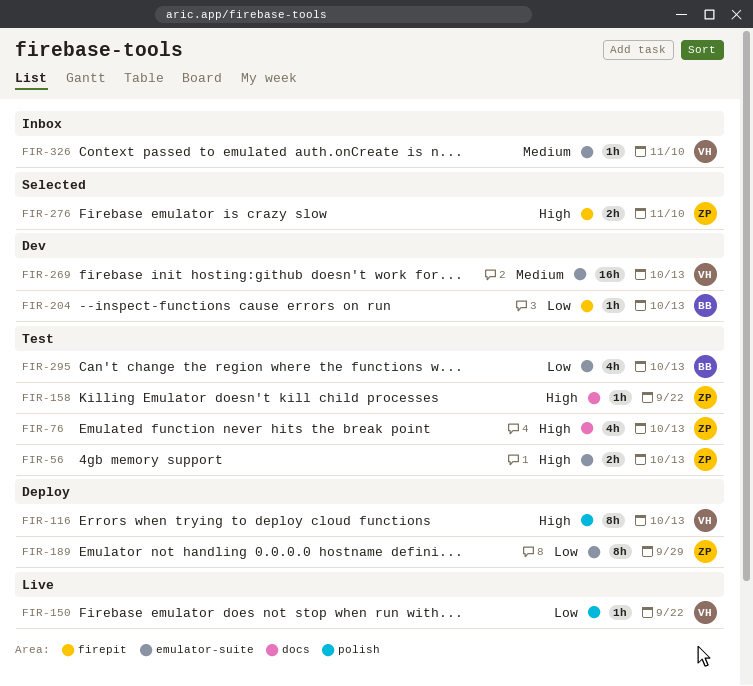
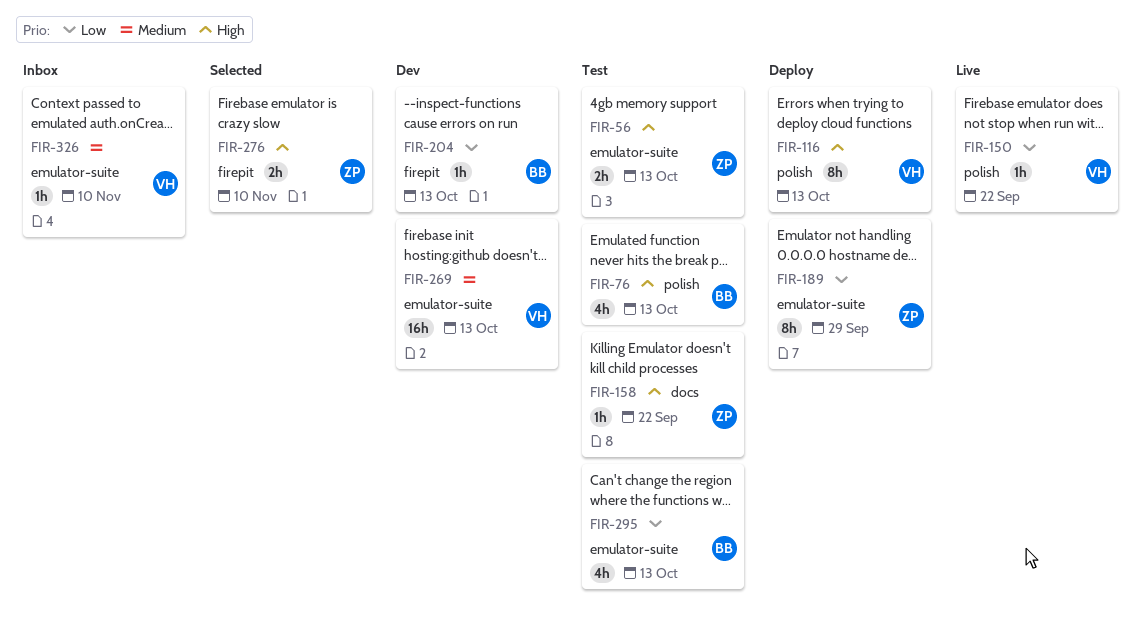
FIR-76, owner: ZP -> BB
FIR-76, label: docs -> polish

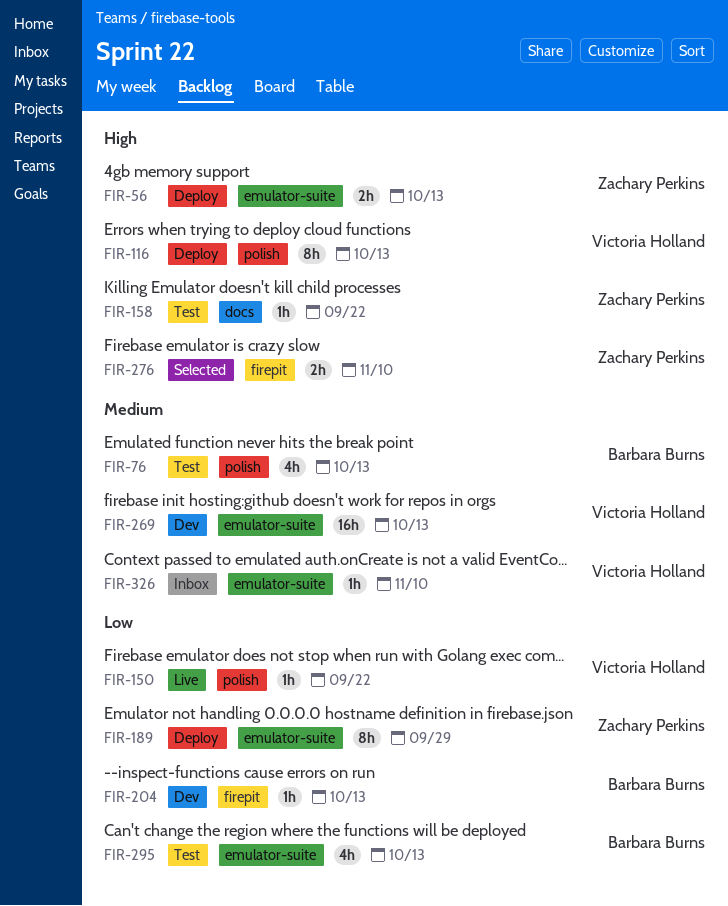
FIR-56, status: Test -> Deploy
FIR-76, priority: High -> Medium

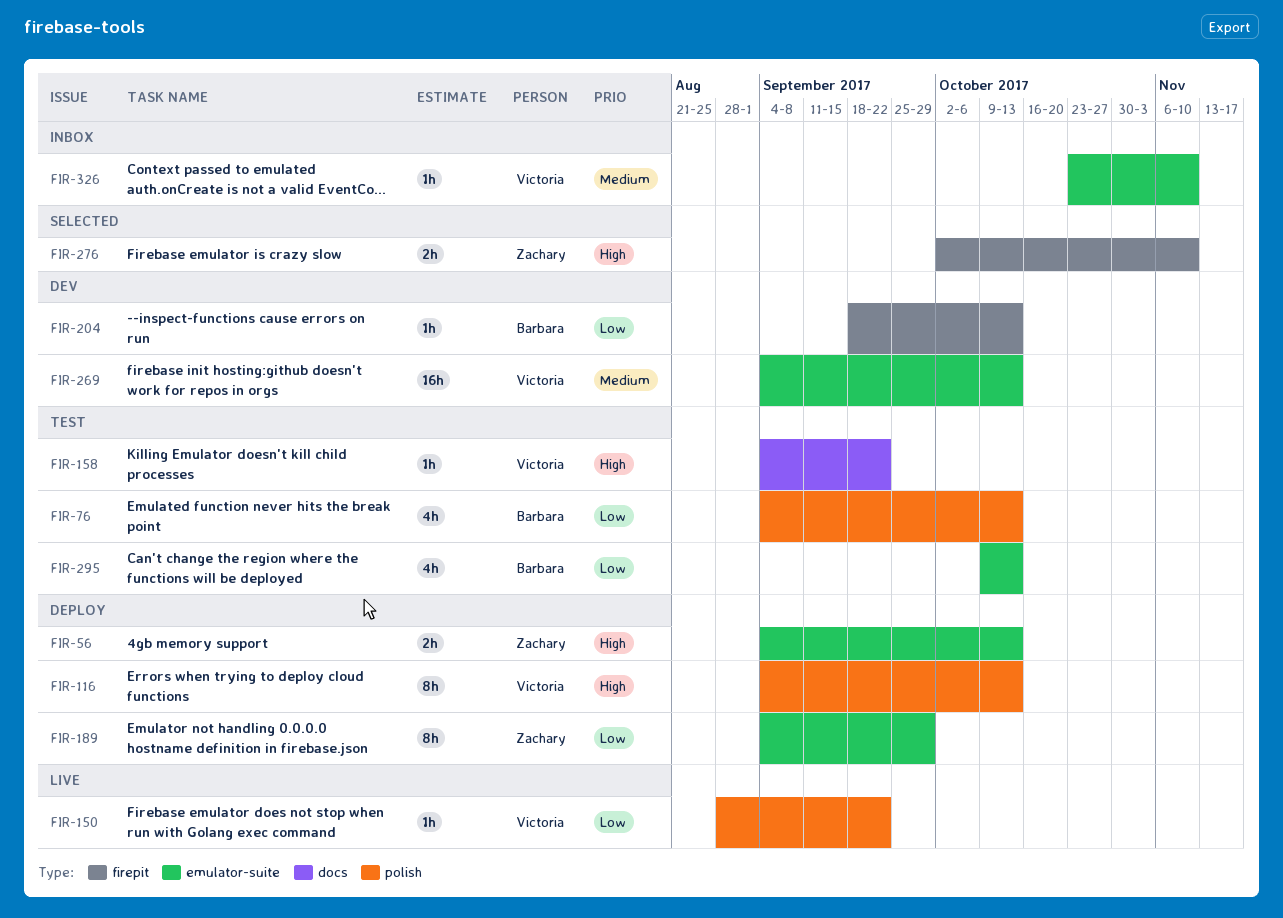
FIR-76, priority: Medium -> Low
FIR-158, owner: Zachary Perkins -> Victoria Holland

